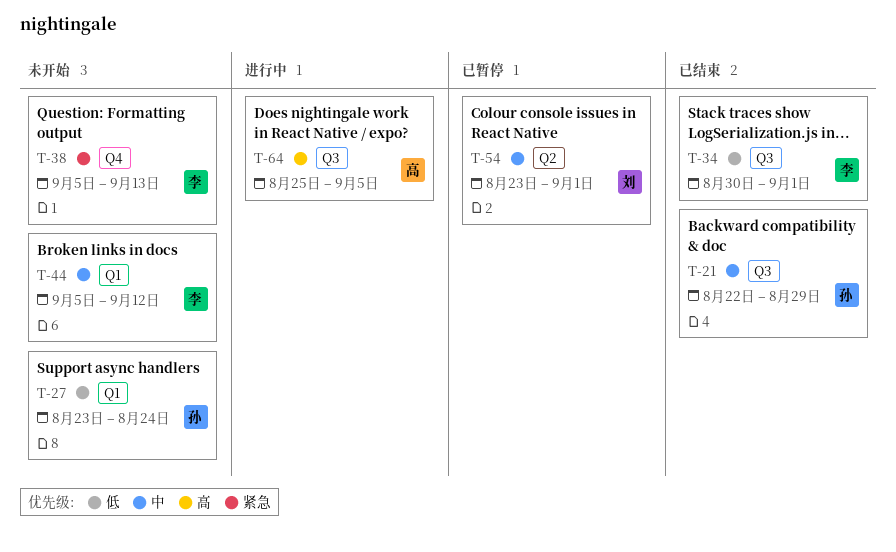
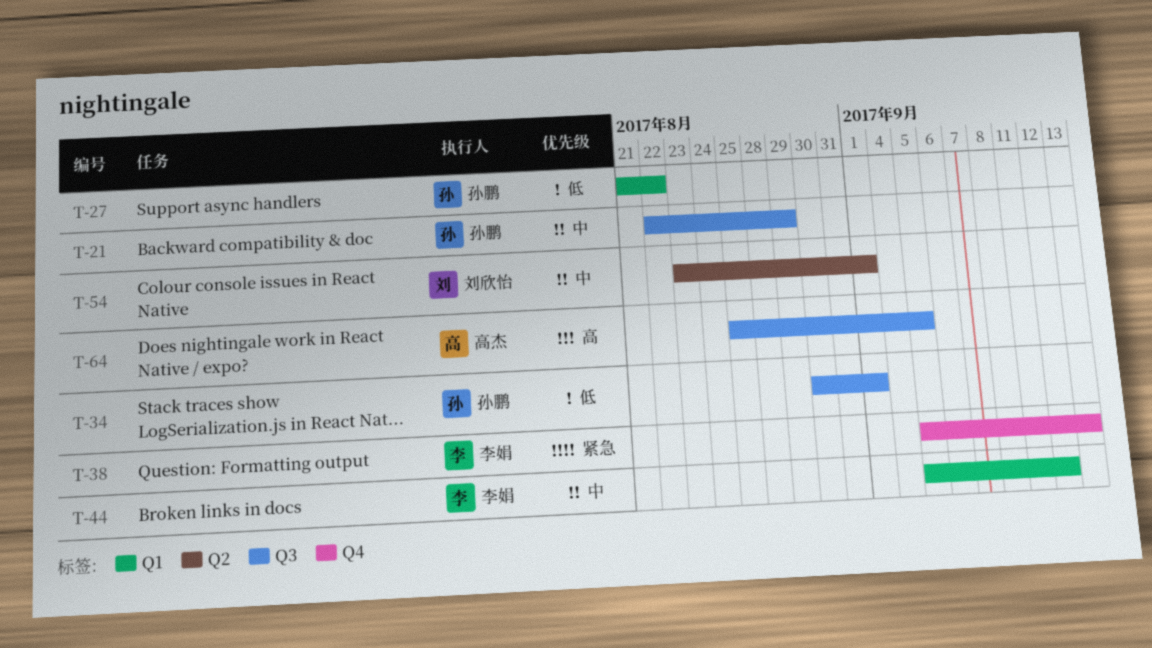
T-27, start: Aug 23 -> Aug 21
T-27, due: Aug 24 -> Aug 22
T-34, owner: 李娟 -> 孙鹏

